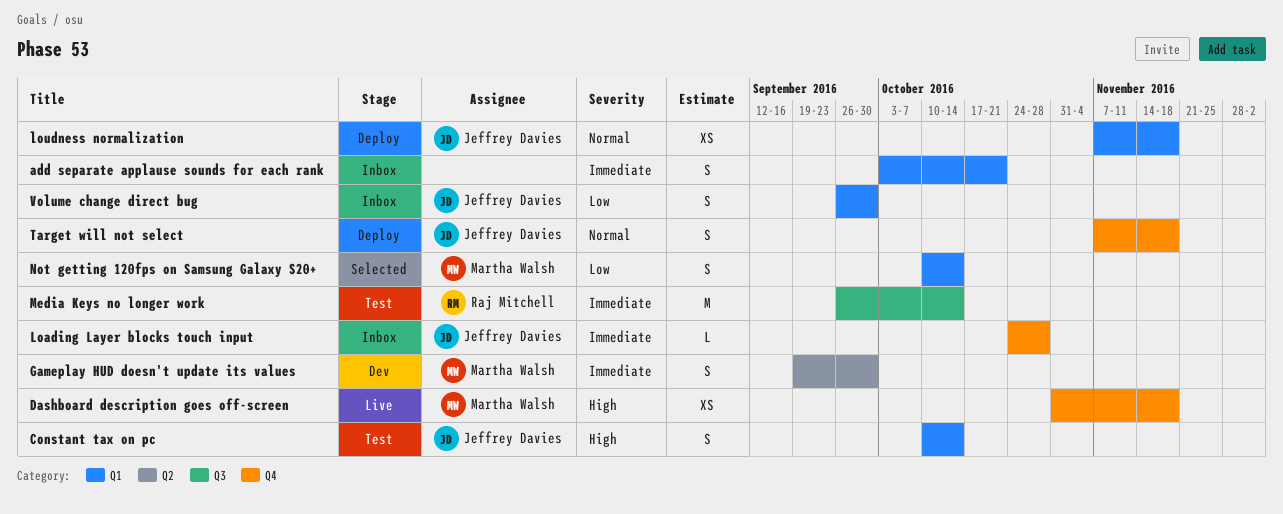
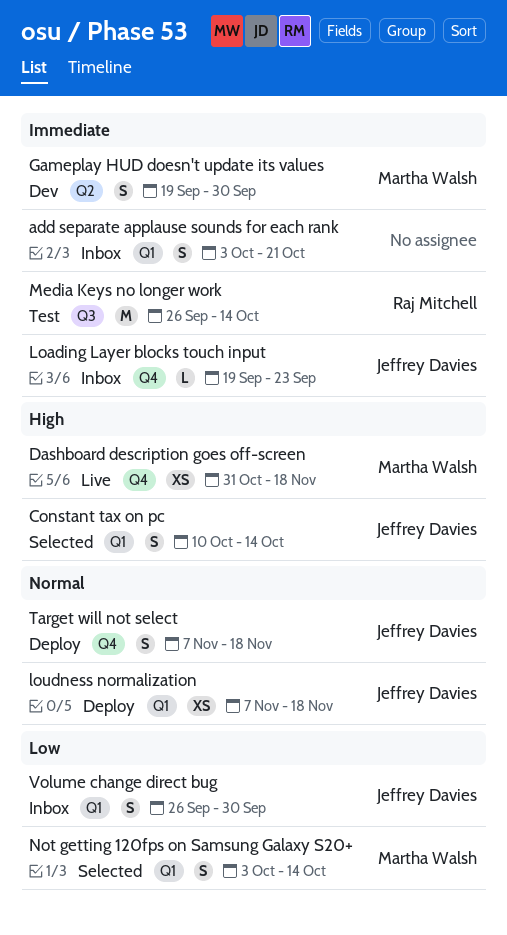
Constant tax on pc, status: Test -> Selected
Loading Layer blocks touch input, start: Oct 24 -> Sep 19
Loading Layer blocks touch input, due: Oct 28 -> Sep 23
Not getting 120fps on Samsung Galaxy S20+, start: Oct 10 -> Oct 3

